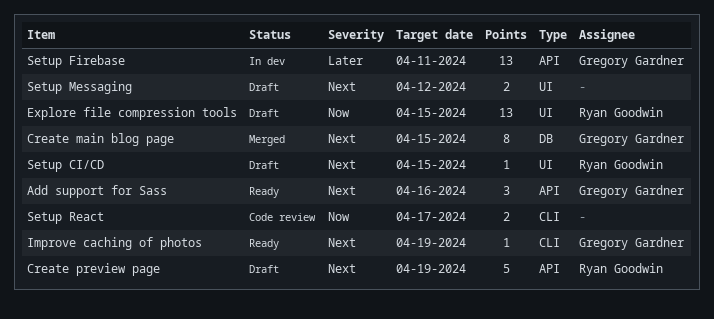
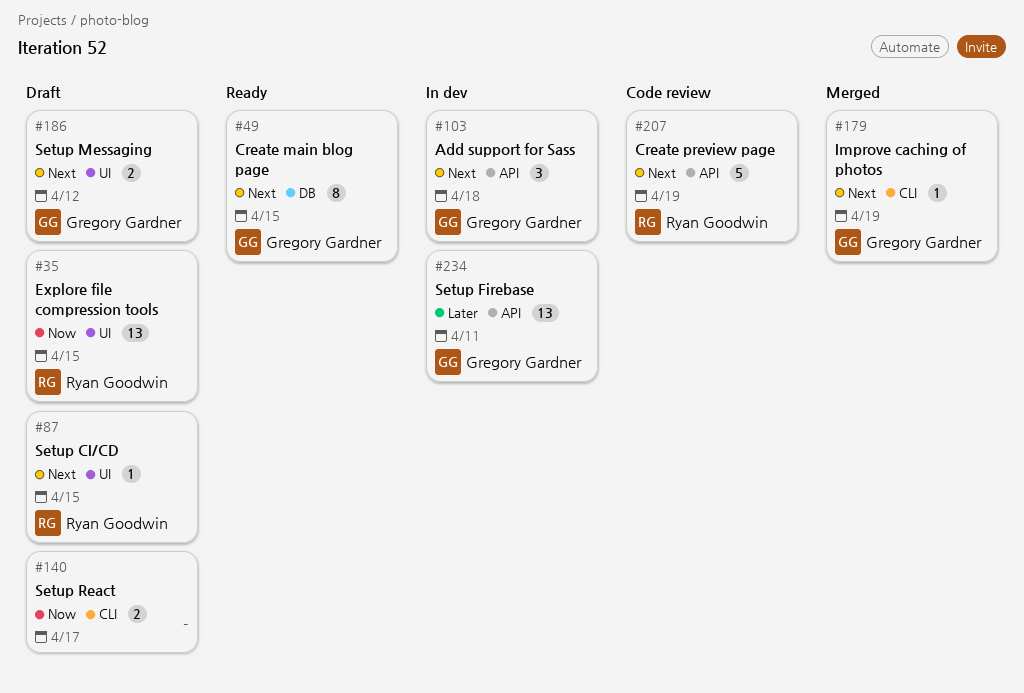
Add support for Sass, status: Ready -> In dev
Add support for Sass, due: Apr 16 -> Apr 18
Create main blog page, status: Merged -> Ready
Create preview page, status: Draft -> Code review
Improve caching of photos, status: Ready -> Merged
Setup Messaging, owner: none -> Gregory Gardner
Setup React, status: Code review -> Draft

